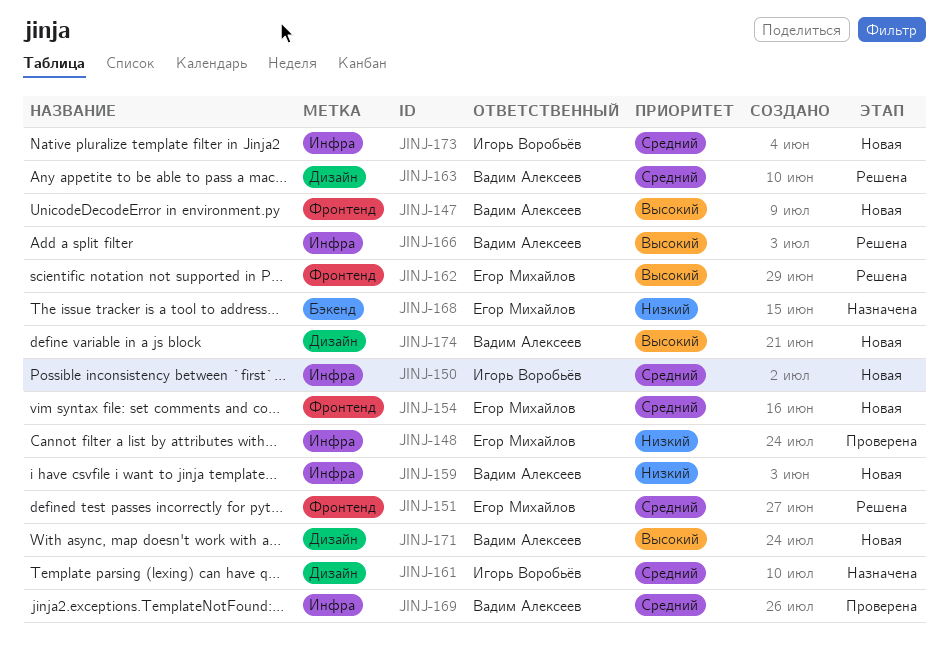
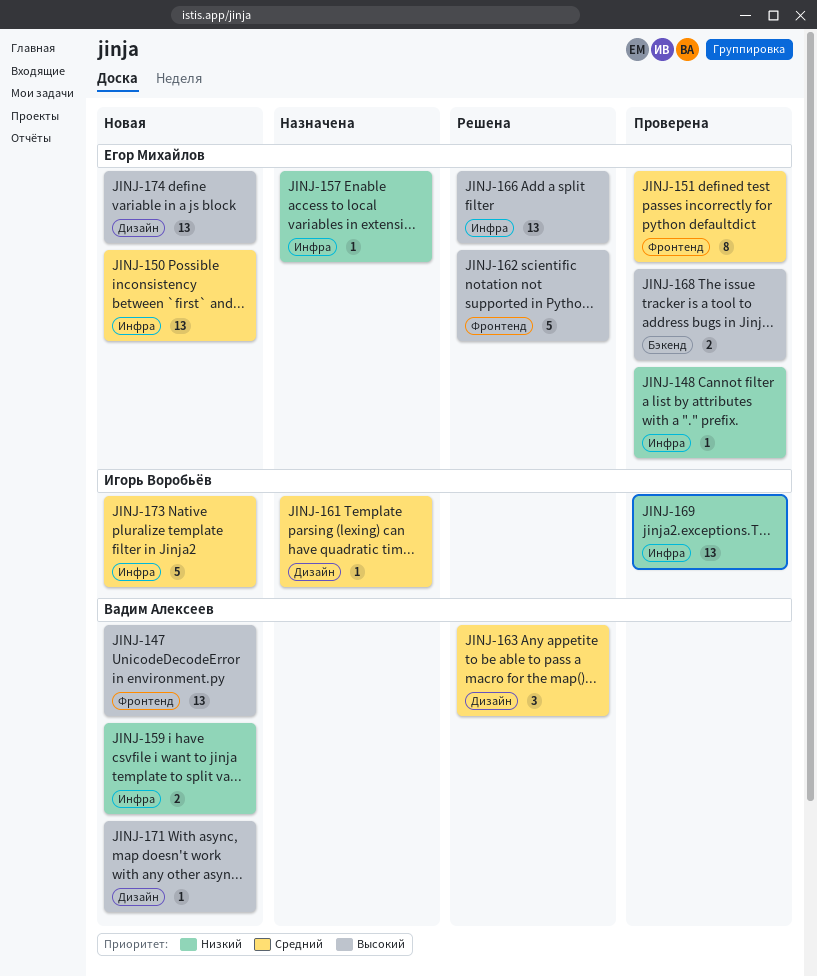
JINJ-150, owner: Игорь Воробьёв -> Егор Михайлов
JINJ-151, status: Решена -> Проверена
JINJ-154: present -> none
JINJ-157: none -> present
JINJ-166, owner: Вадим Алексеев -> Егор Михайлов
JINJ-168, status: Назначена -> Проверена
JINJ-168, priority: Низкий -> Высокий
JINJ-169, owner: Вадим Алексеев -> Игорь Воробьёв
JINJ-169, priority: Средний -> Низкий
JINJ-174, owner: Вадим Алексеев -> Егор Михайлов

